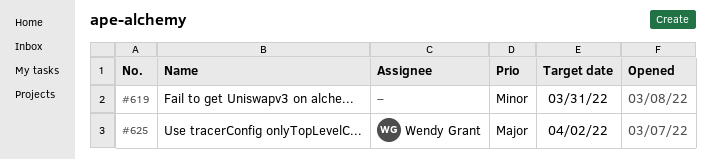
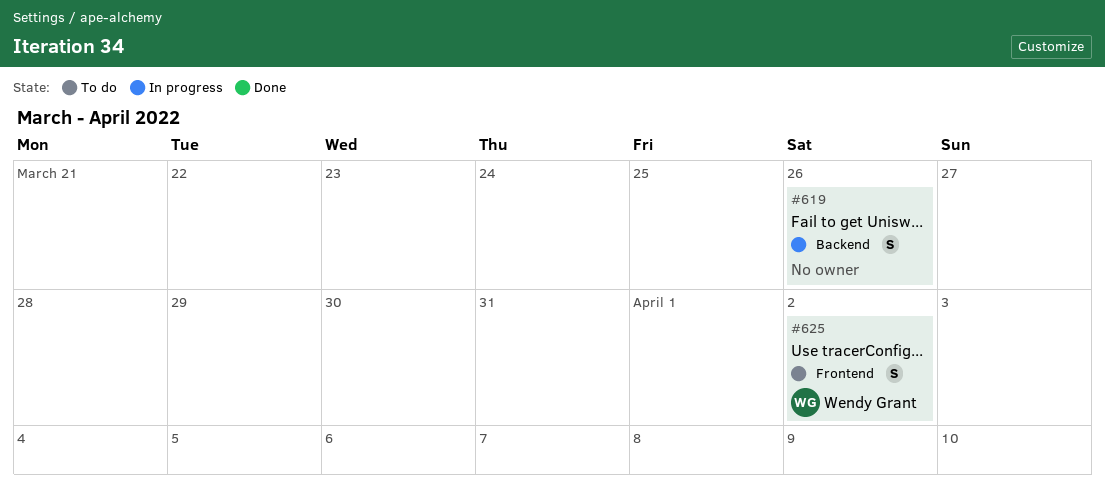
#619, due: Mar 31 -> Mar 26

